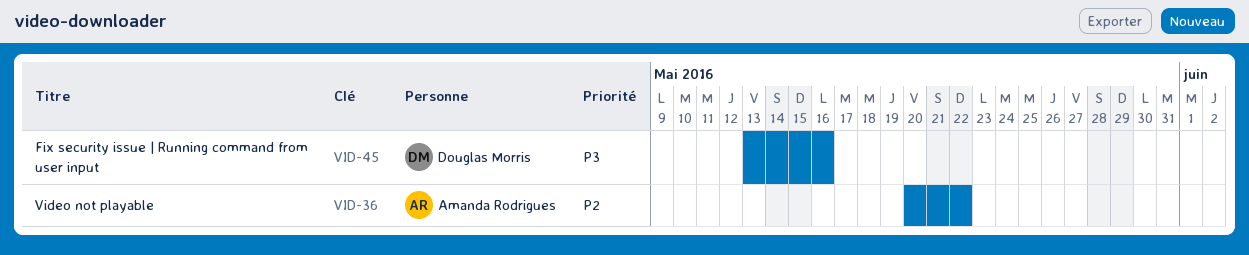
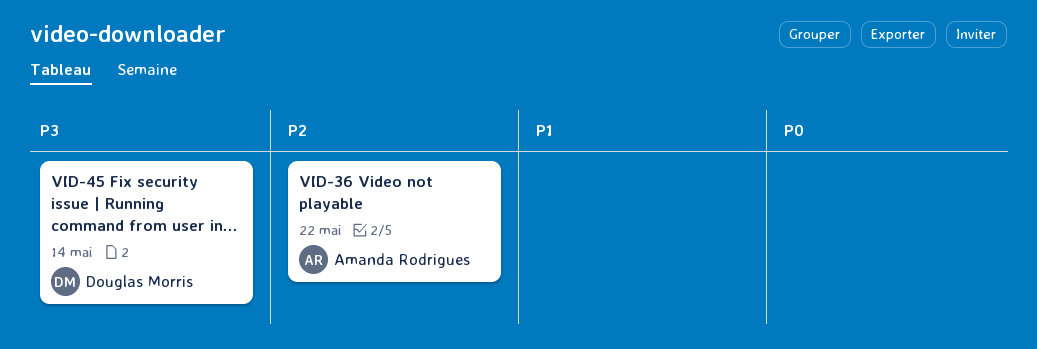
VID-45, due: May 16 -> May 14

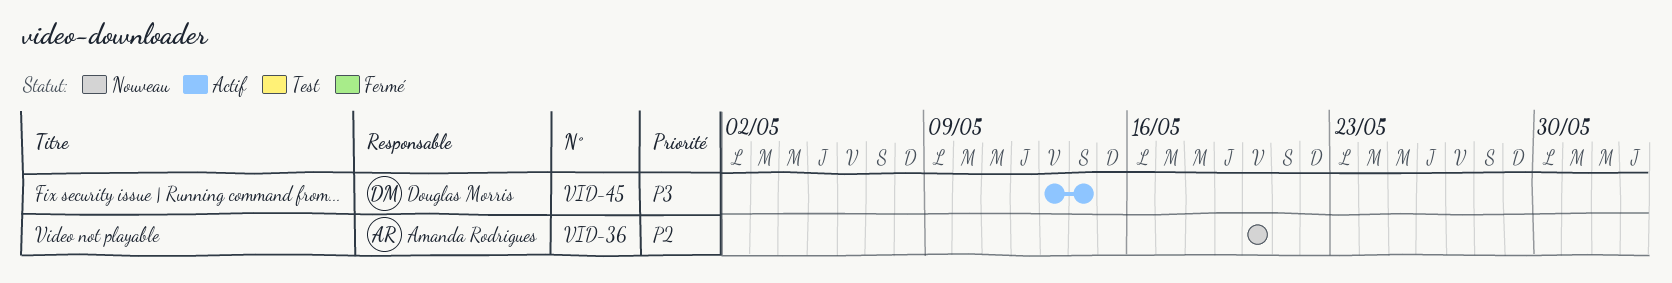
VID-36, due: May 22 -> May 20

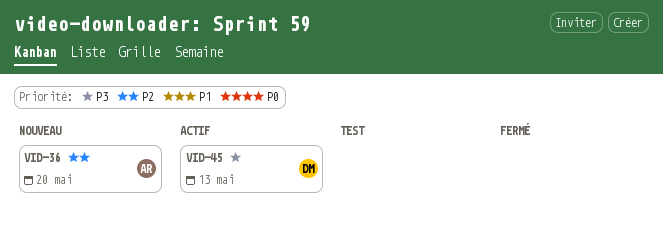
VID-45, due: May 14 -> May 13

